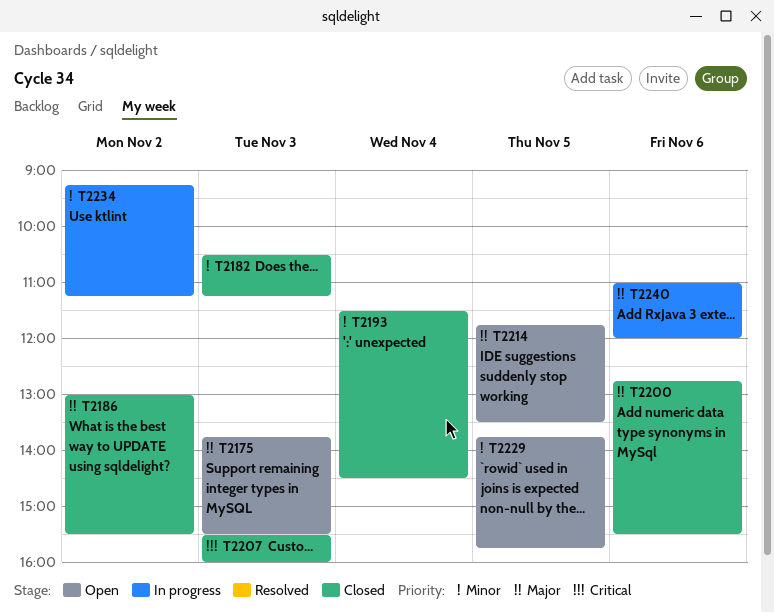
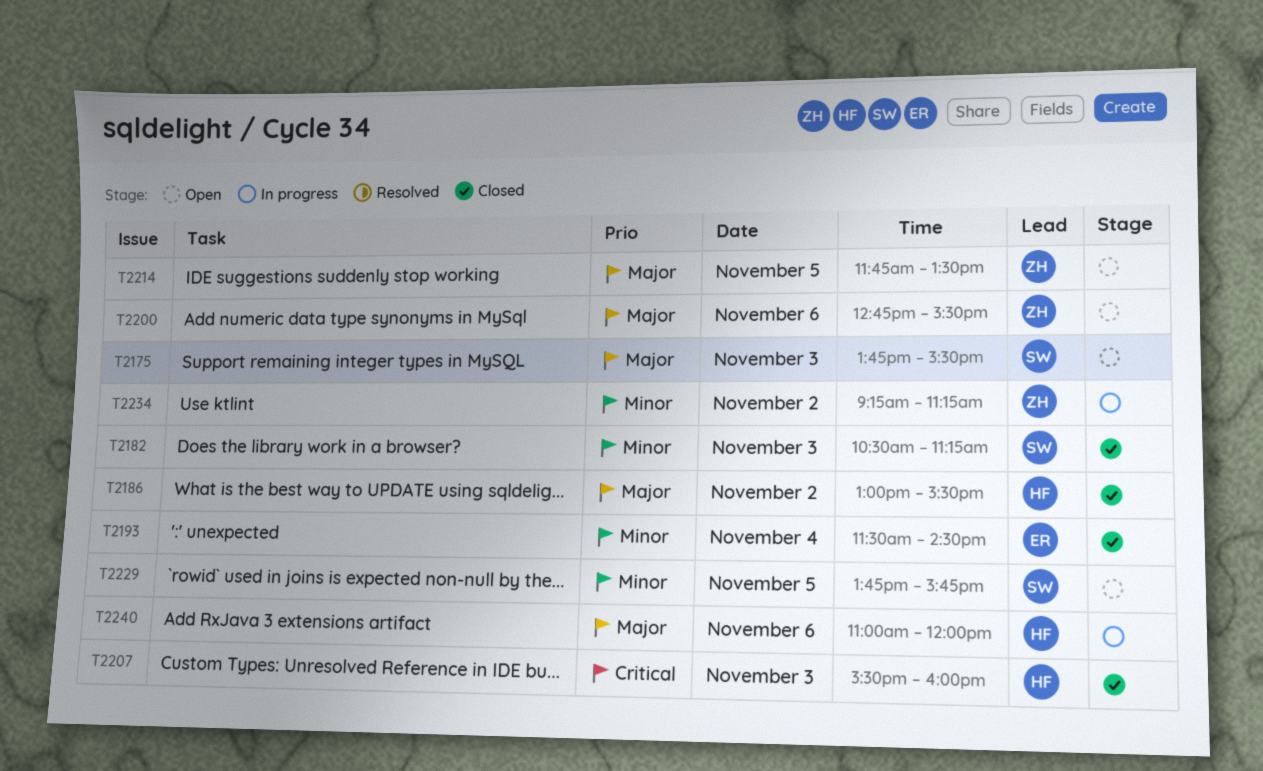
T2200, status: Closed -> Open

